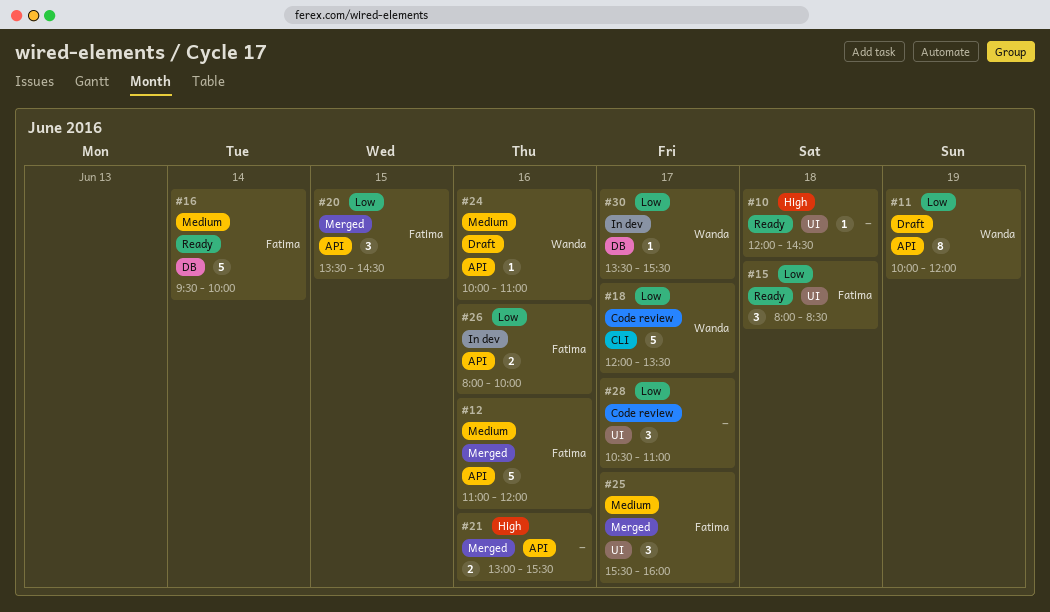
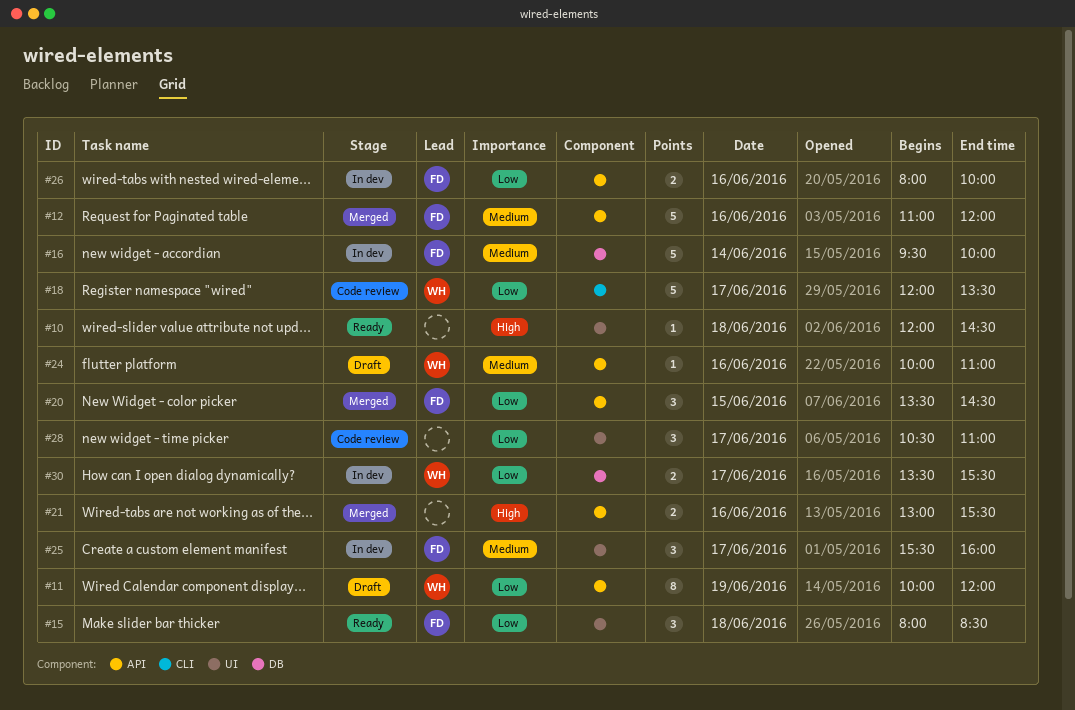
#16, status: Ready -> In dev
#25, status: Merged -> In dev
#30, estimate: 1 -> 2

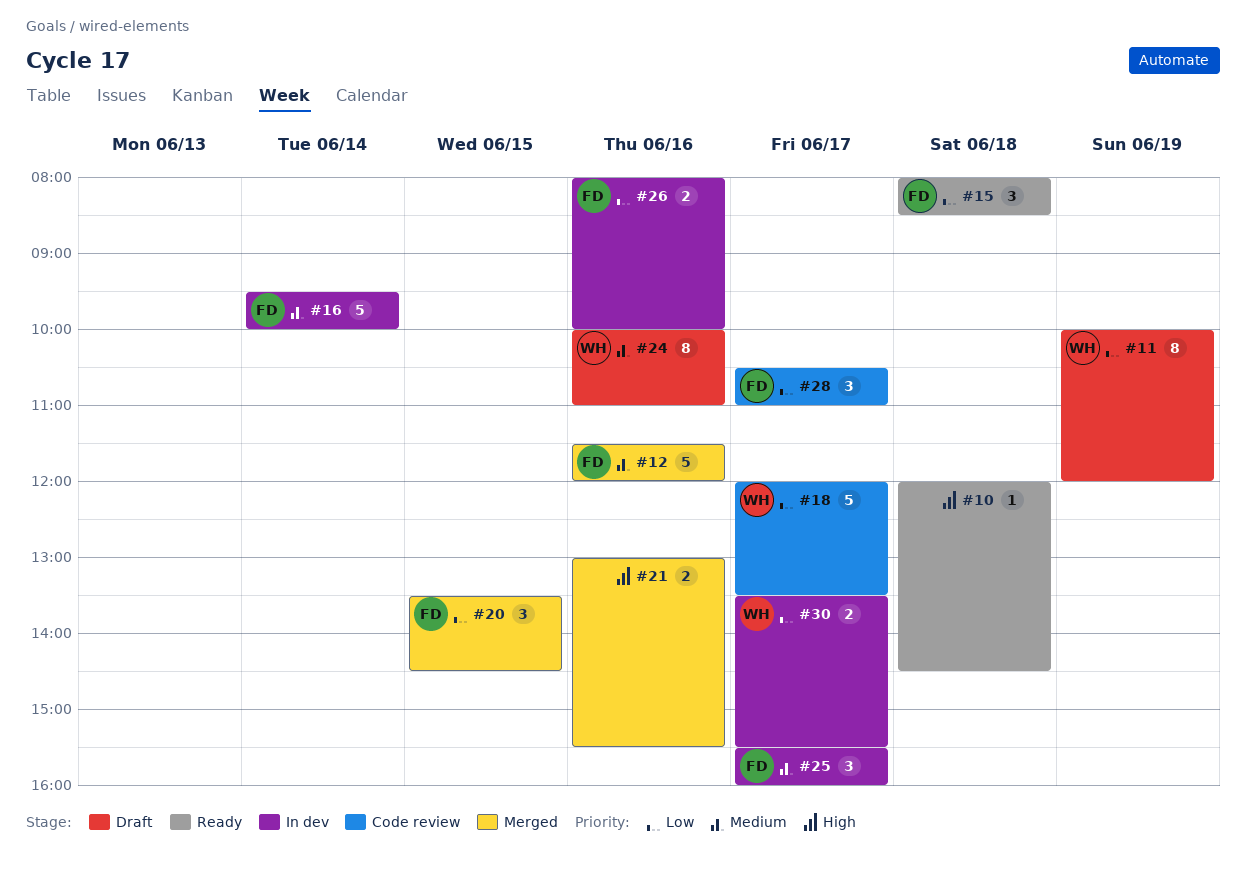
#12, begins: 11:00 -> 11:30
#24, estimate: 1 -> 8
#28, owner: none -> FD

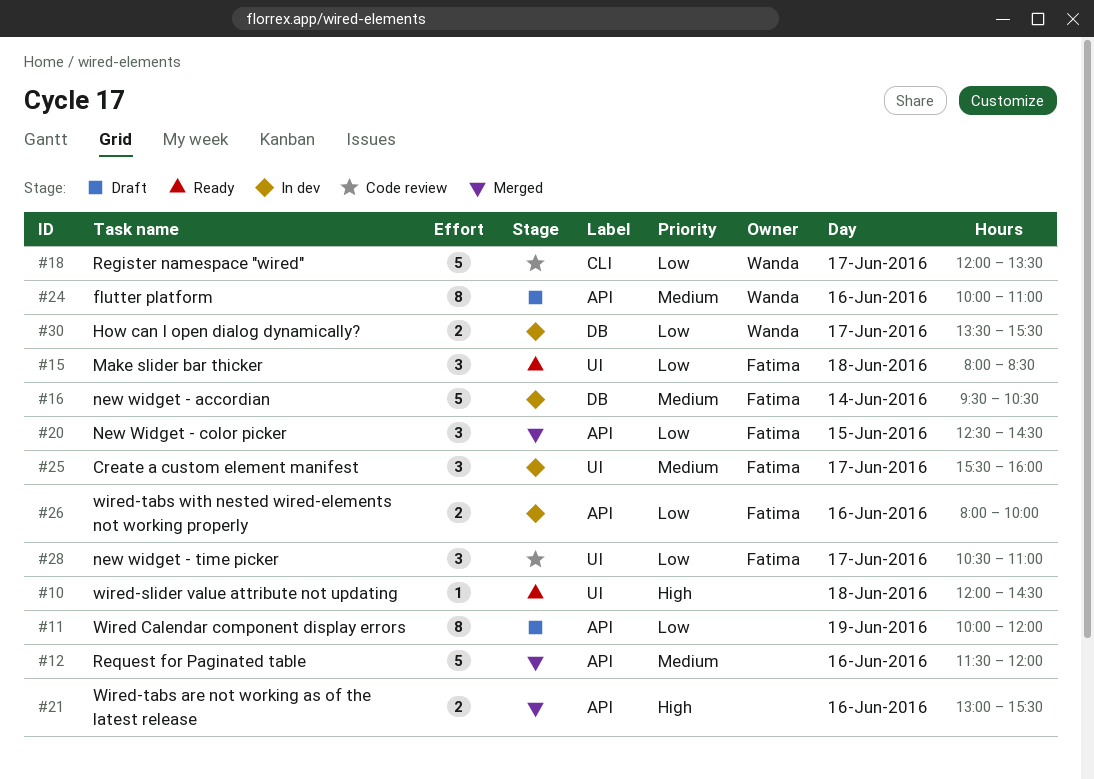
#11, owner: Wanda -> none
#12, owner: Fatima -> none
#16, ends: 10:00 -> 10:30
#20, begins: 13:30 -> 12:30

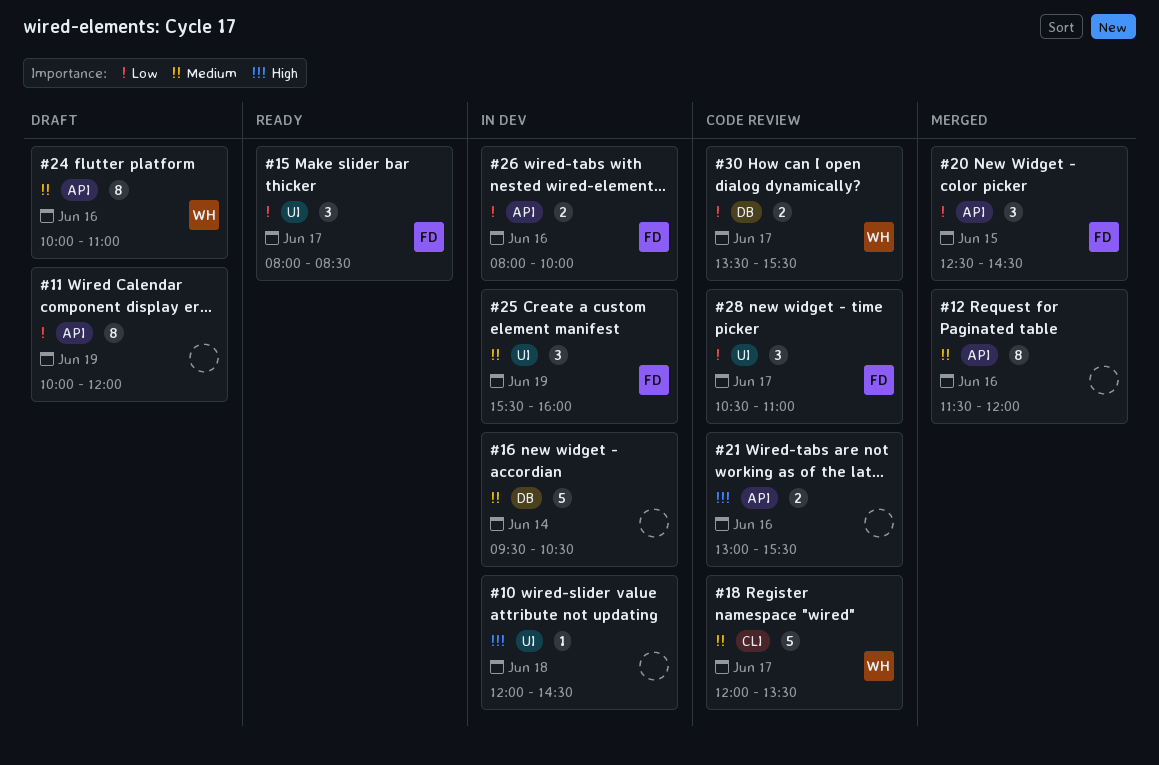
#10, status: Ready -> In dev
#12, estimate: 5 -> 8
#15, day: Jun 18 -> Jun 17
#16, owner: Fatima -> none
#18, priority: Low -> Medium
#21, status: Merged -> Code review
#25, day: Jun 17 -> Jun 19
#30, status: In dev -> Code review

